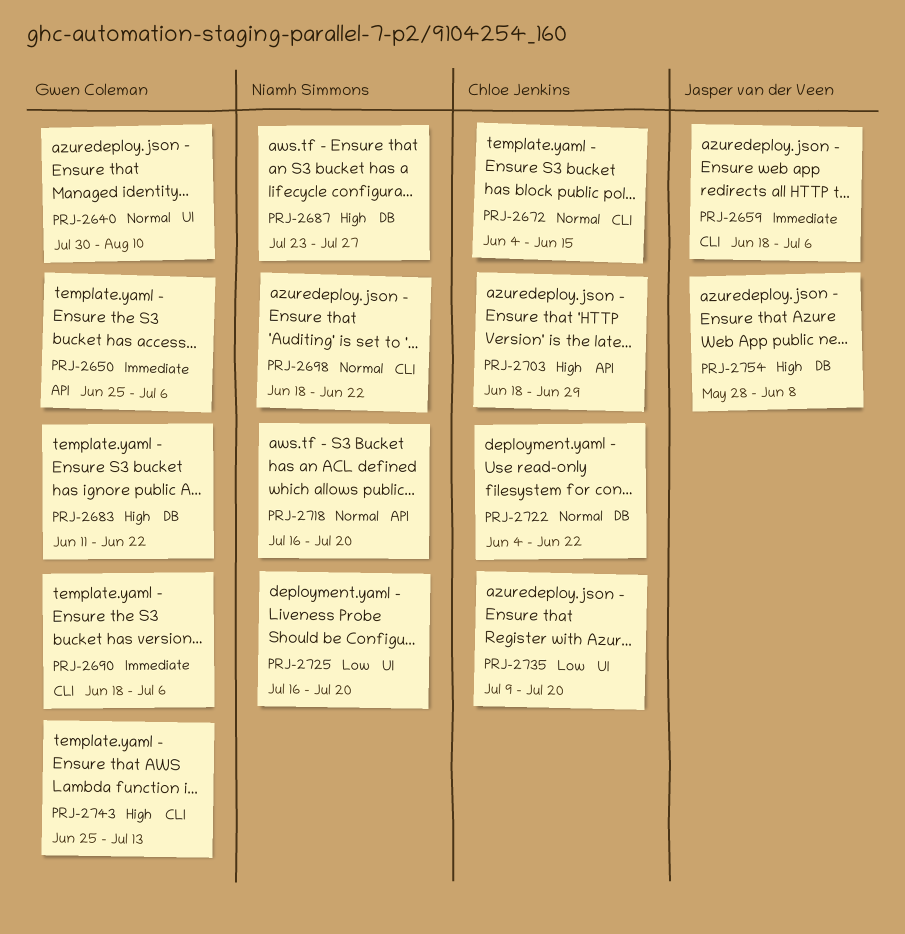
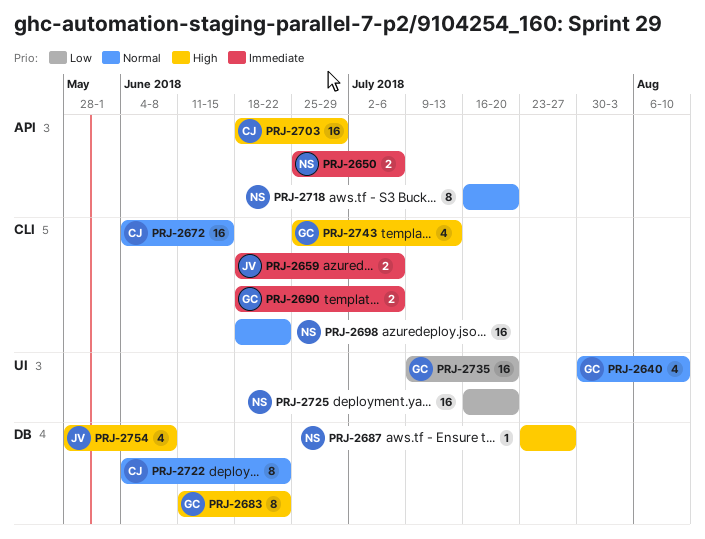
PRJ-2650, owner: Gwen Coleman -> Niamh Simmons
PRJ-2735, owner: Chloe Jenkins -> Gwen Coleman

